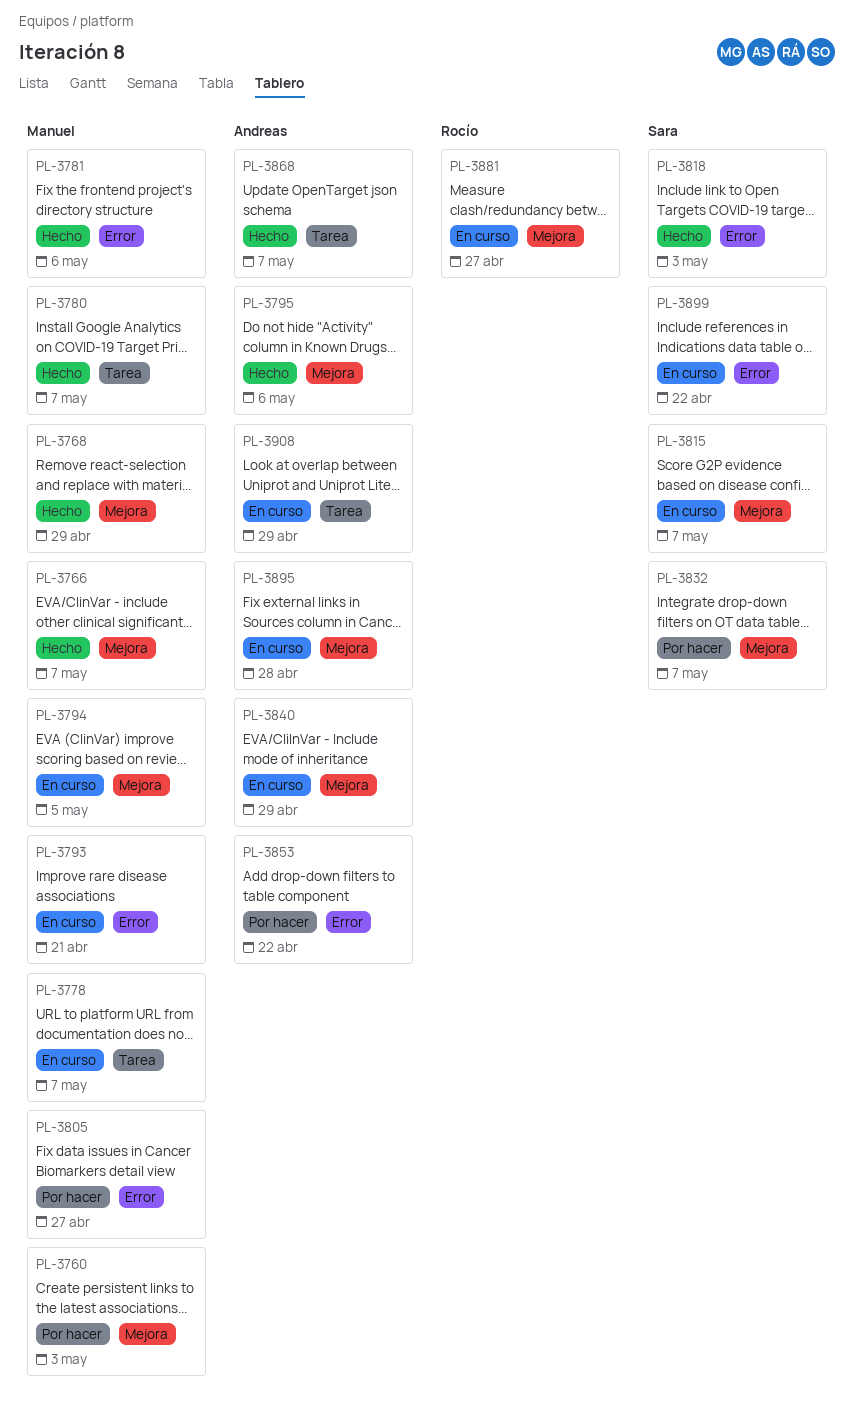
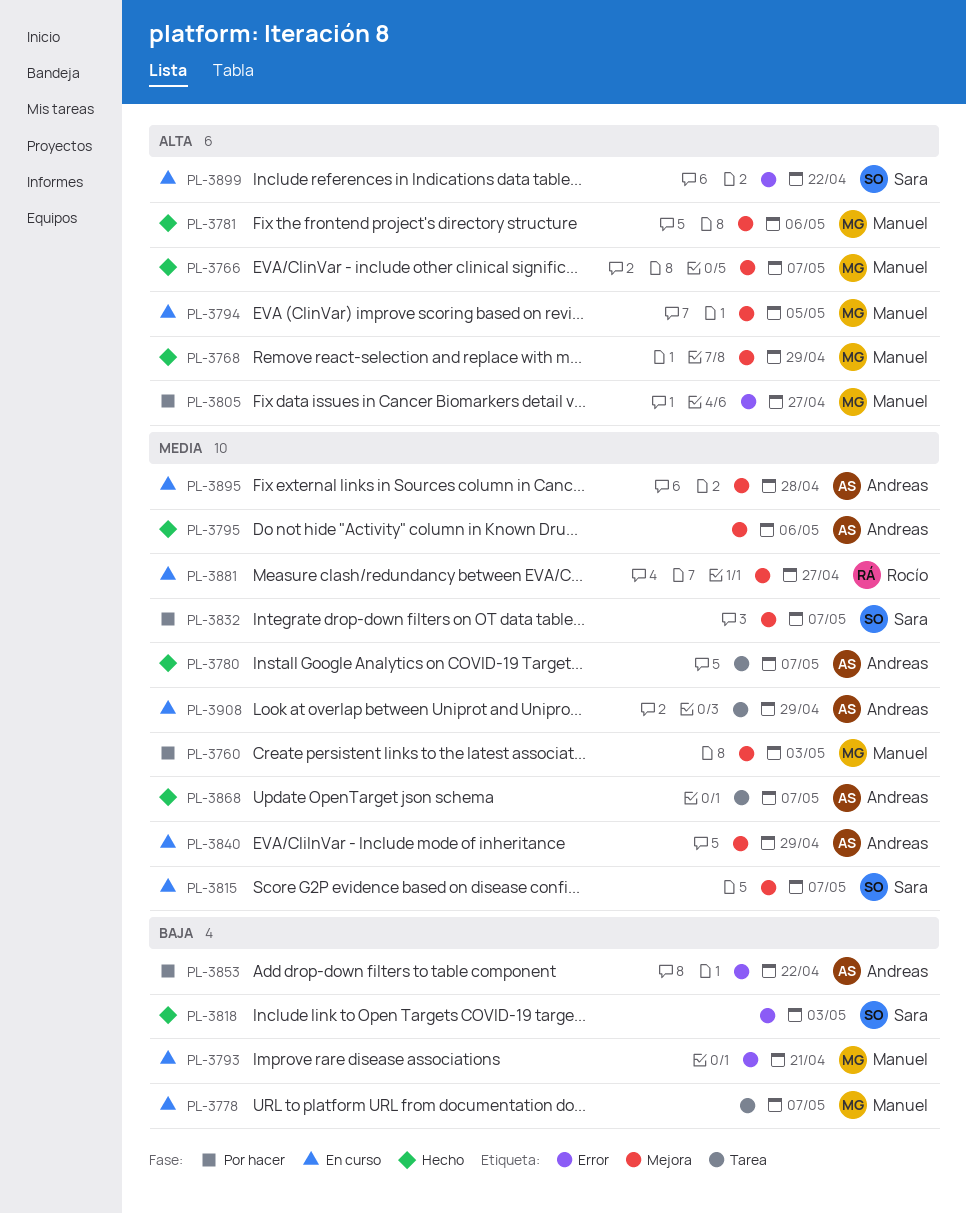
PL-3780, owner: Manuel -> Andreas
PL-3781, label: Error -> Mejora

